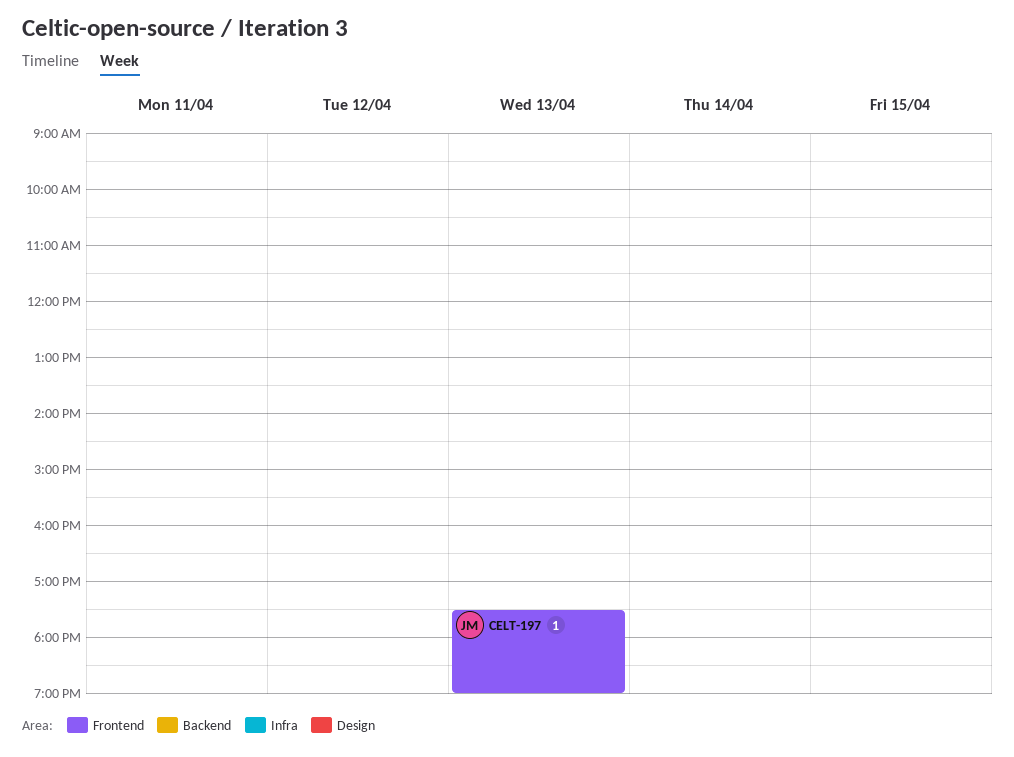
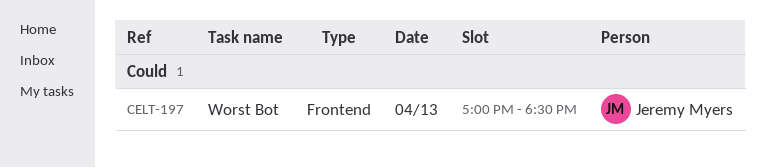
CELT-197, begins: 17:30 -> 17:00
CELT-197, ends: 19:00 -> 18:30

